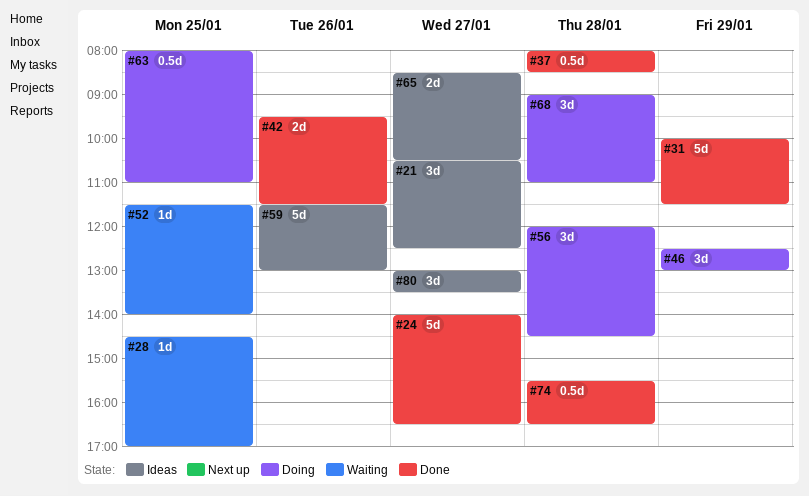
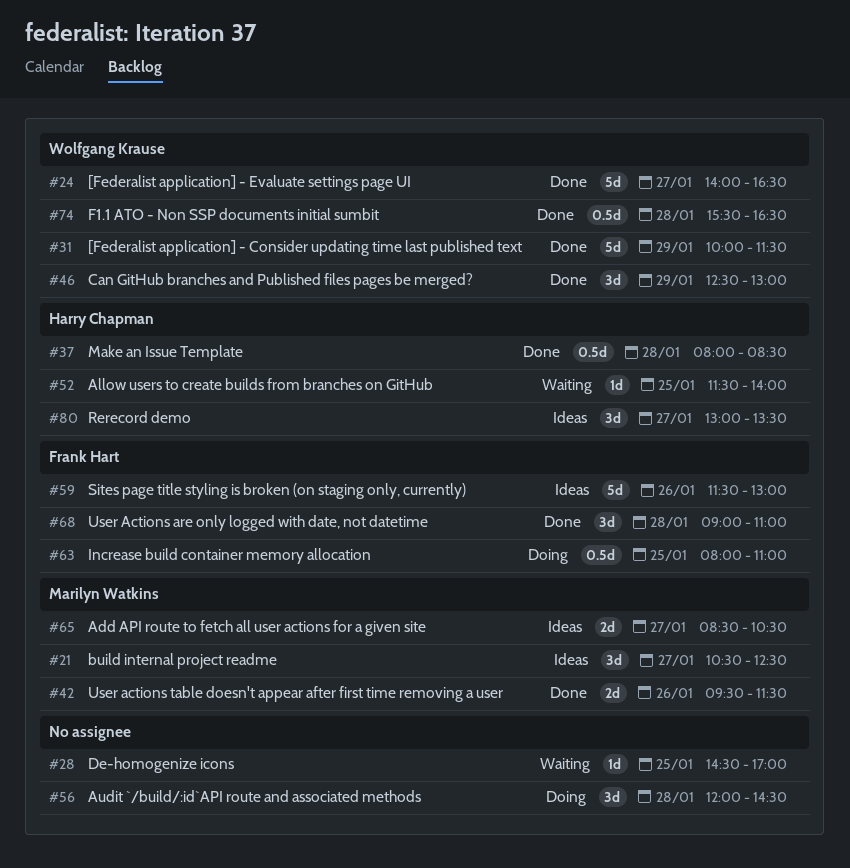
#46, status: Doing -> Done
#68, status: Doing -> Done

